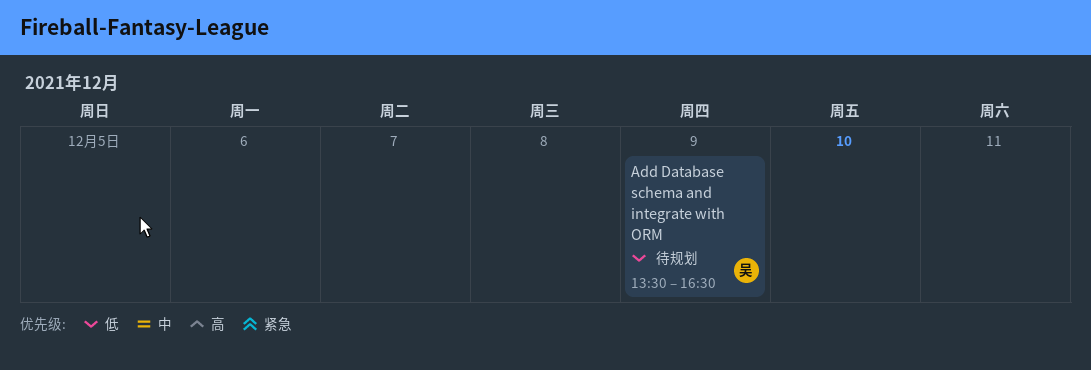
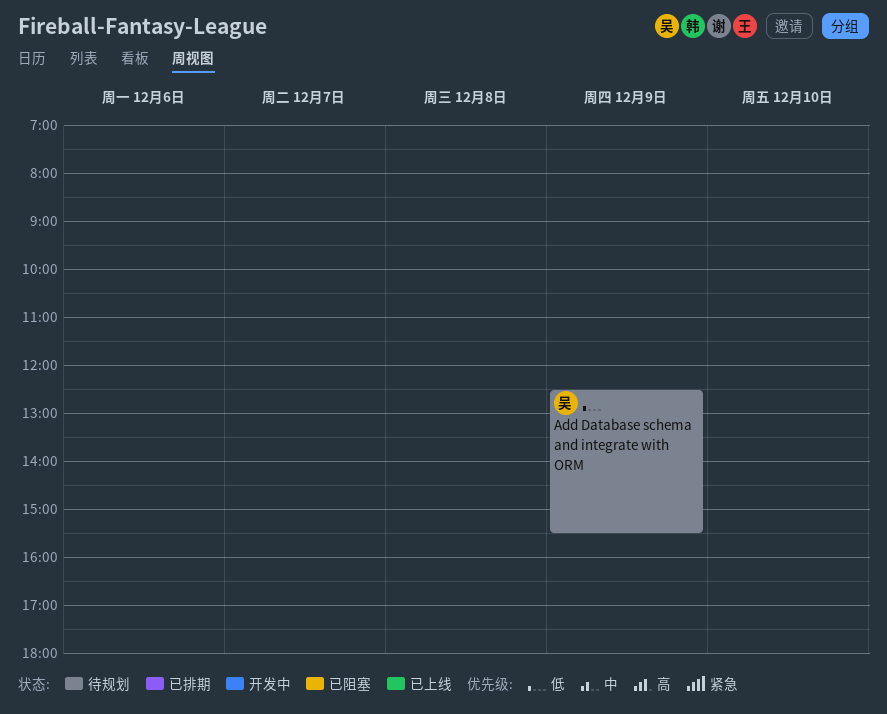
Add Database schema and integrate with ORM, begins: 13:30 -> 12:30
Add Database schema and integrate with ORM, ends: 16:30 -> 15:30

